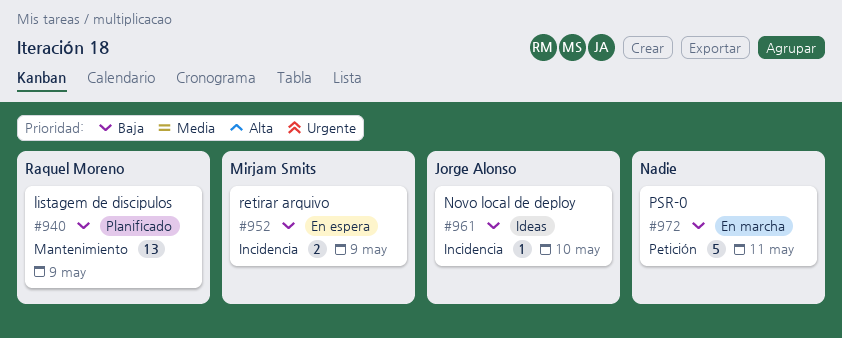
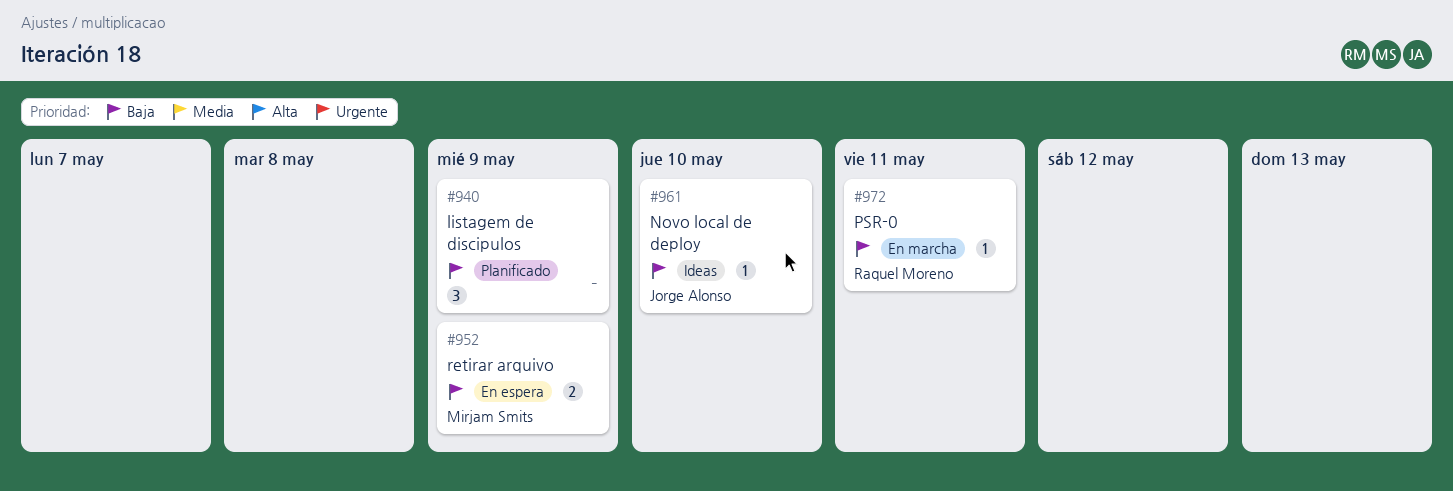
#940, owner: Raquel Moreno -> none
#940, estimate: 13 -> 3
#972, owner: none -> Raquel Moreno
#972, estimate: 5 -> 1

